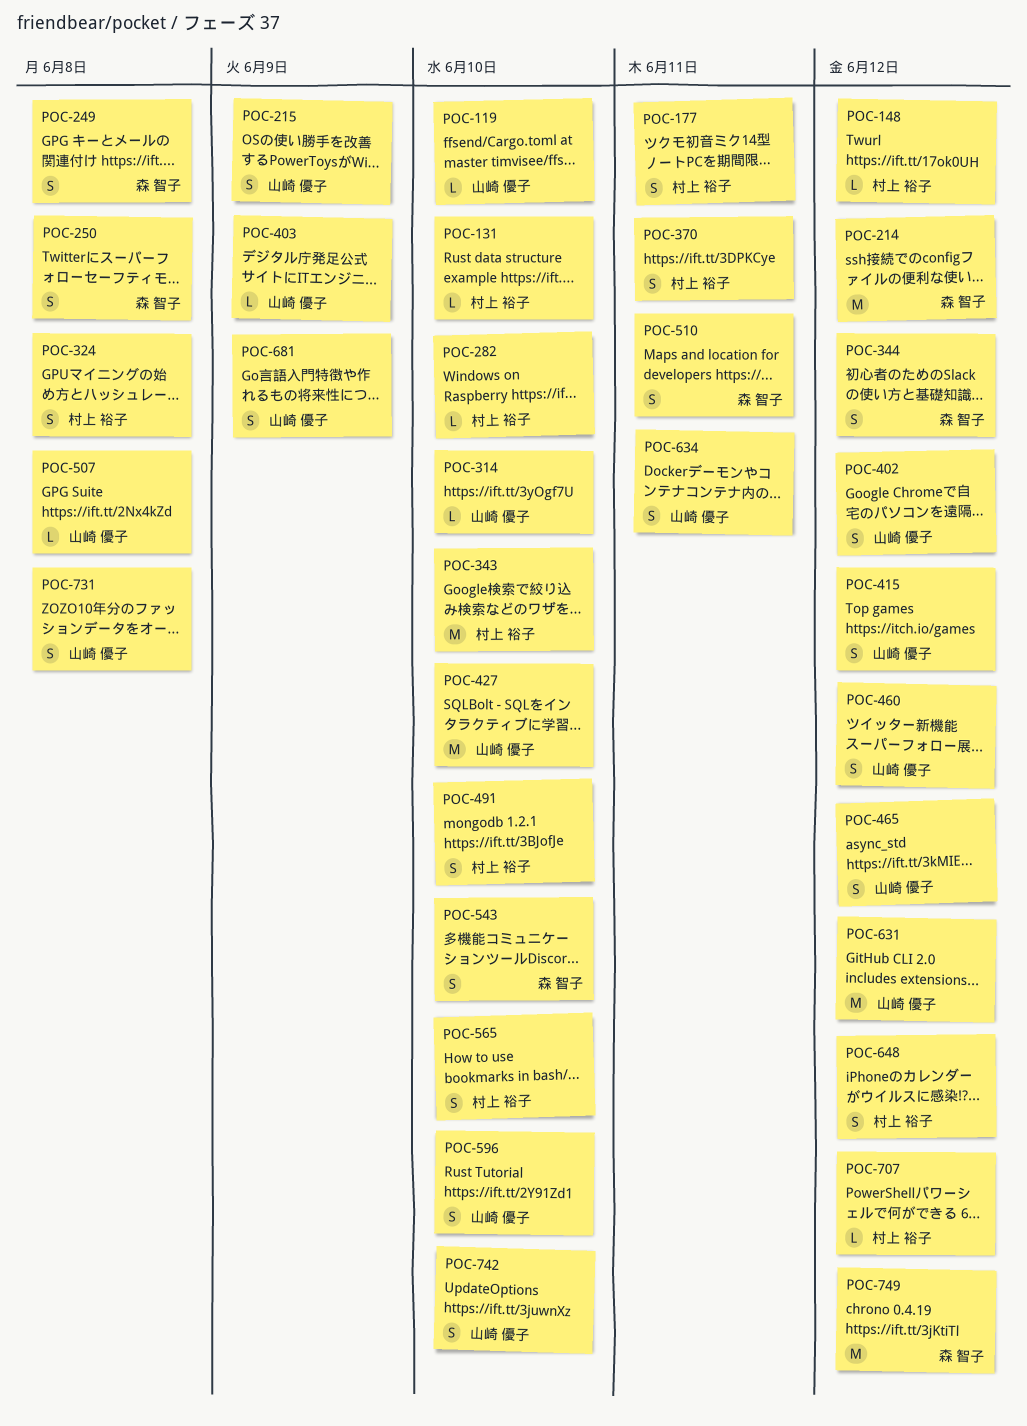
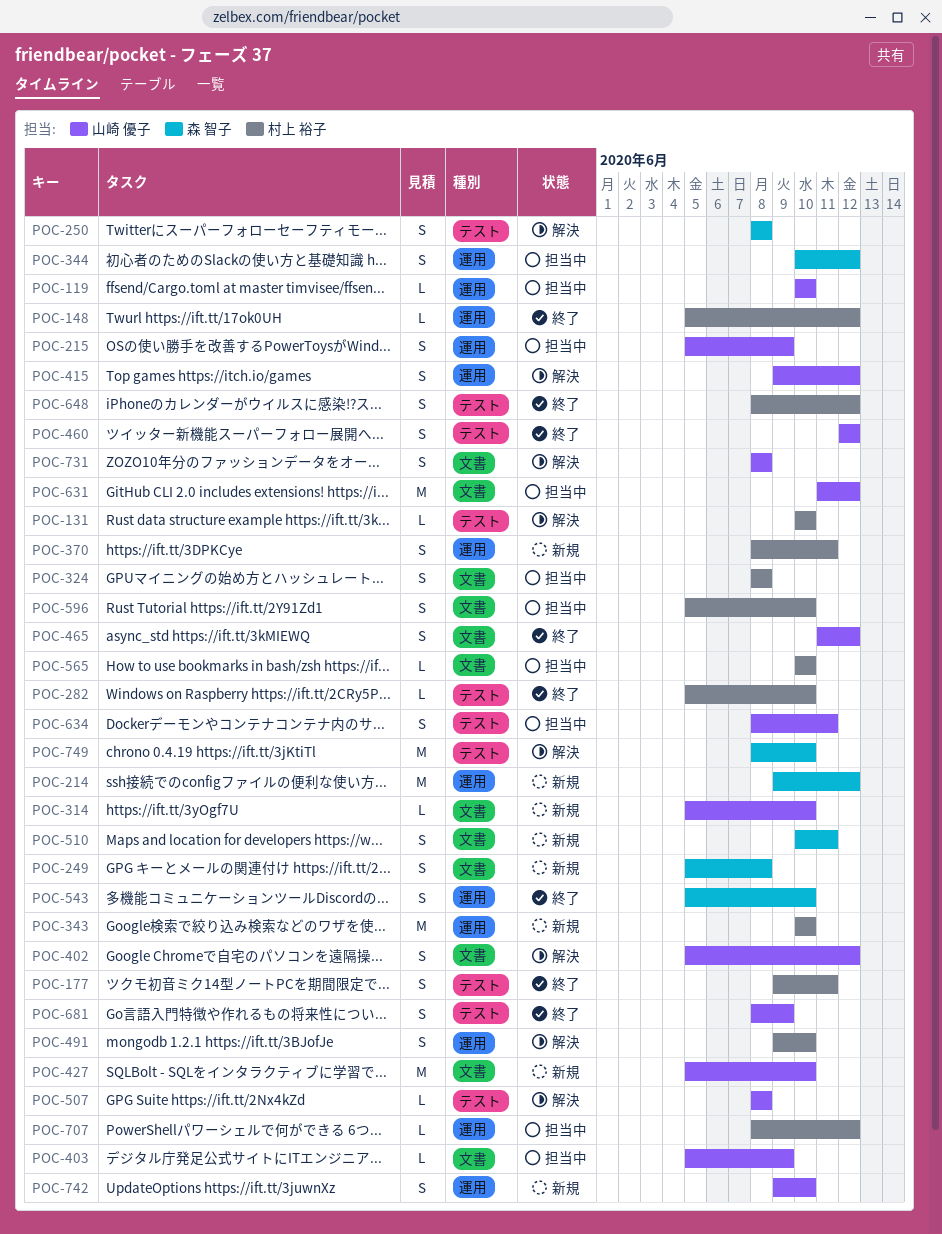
POC-565, estimate: S -> L
POC-596, owner: 山崎 優子 -> 村上 裕子
POC-749, due: Jun 12 -> Jun 10

